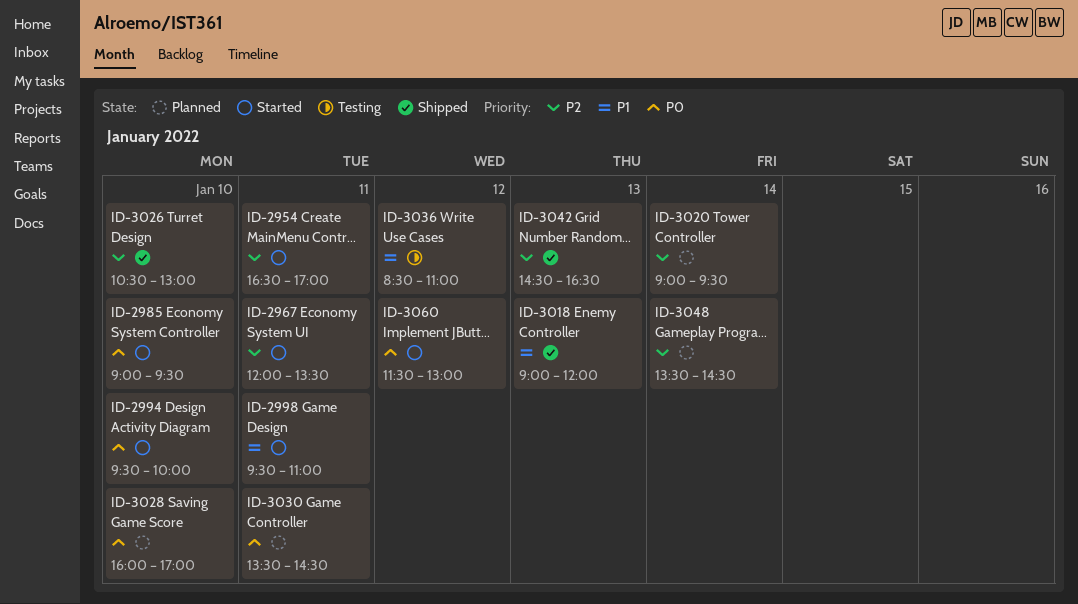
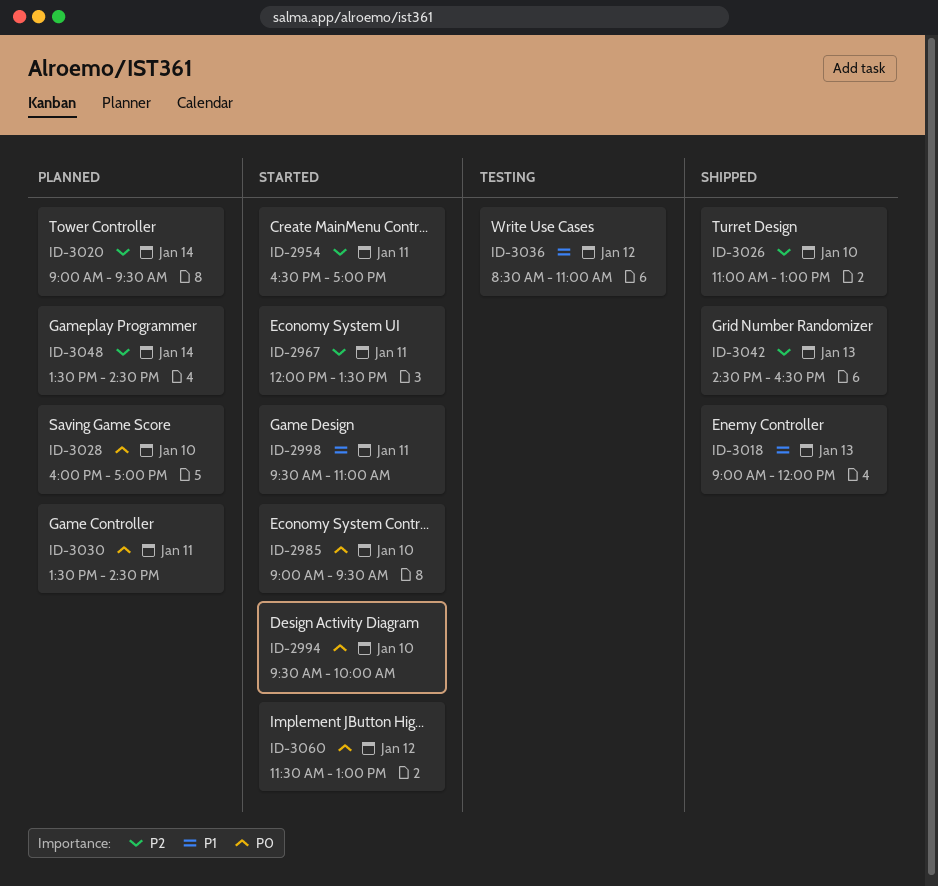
ID-3026, begins: 10:30 -> 11:00

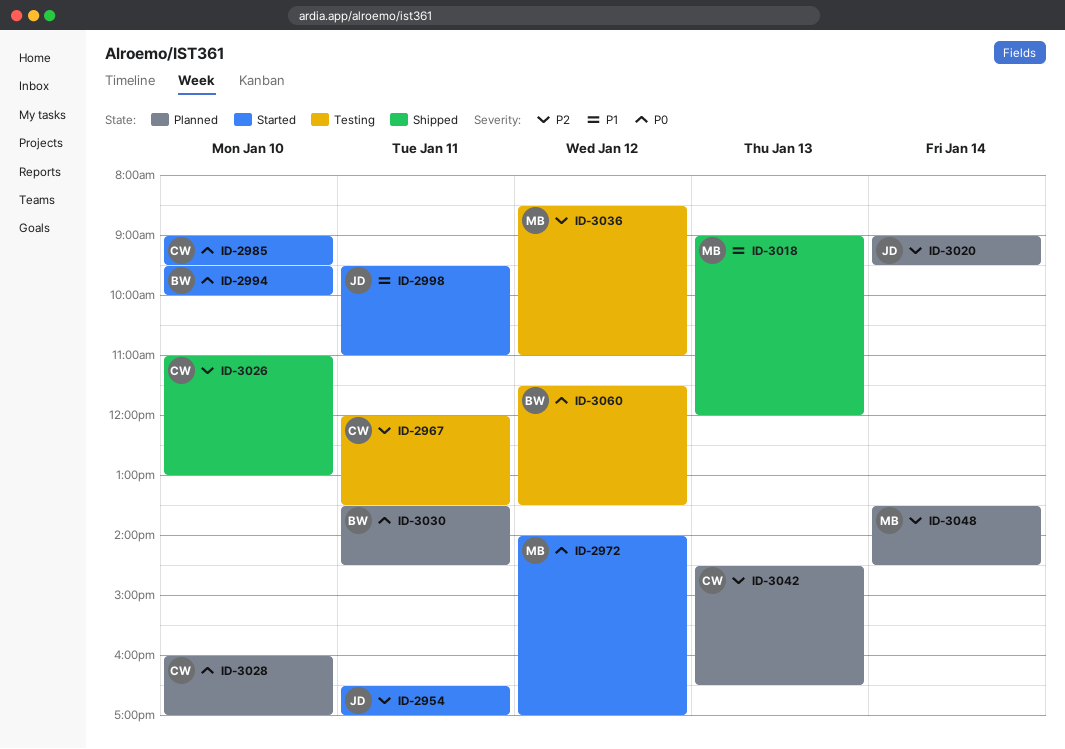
ID-2967, status: Started -> Testing
ID-2972: none -> present
ID-3036, priority: P1 -> P2
ID-3042, status: Shipped -> Planned
ID-3060, status: Started -> Testing
ID-3060, ends: 13:00 -> 13:30

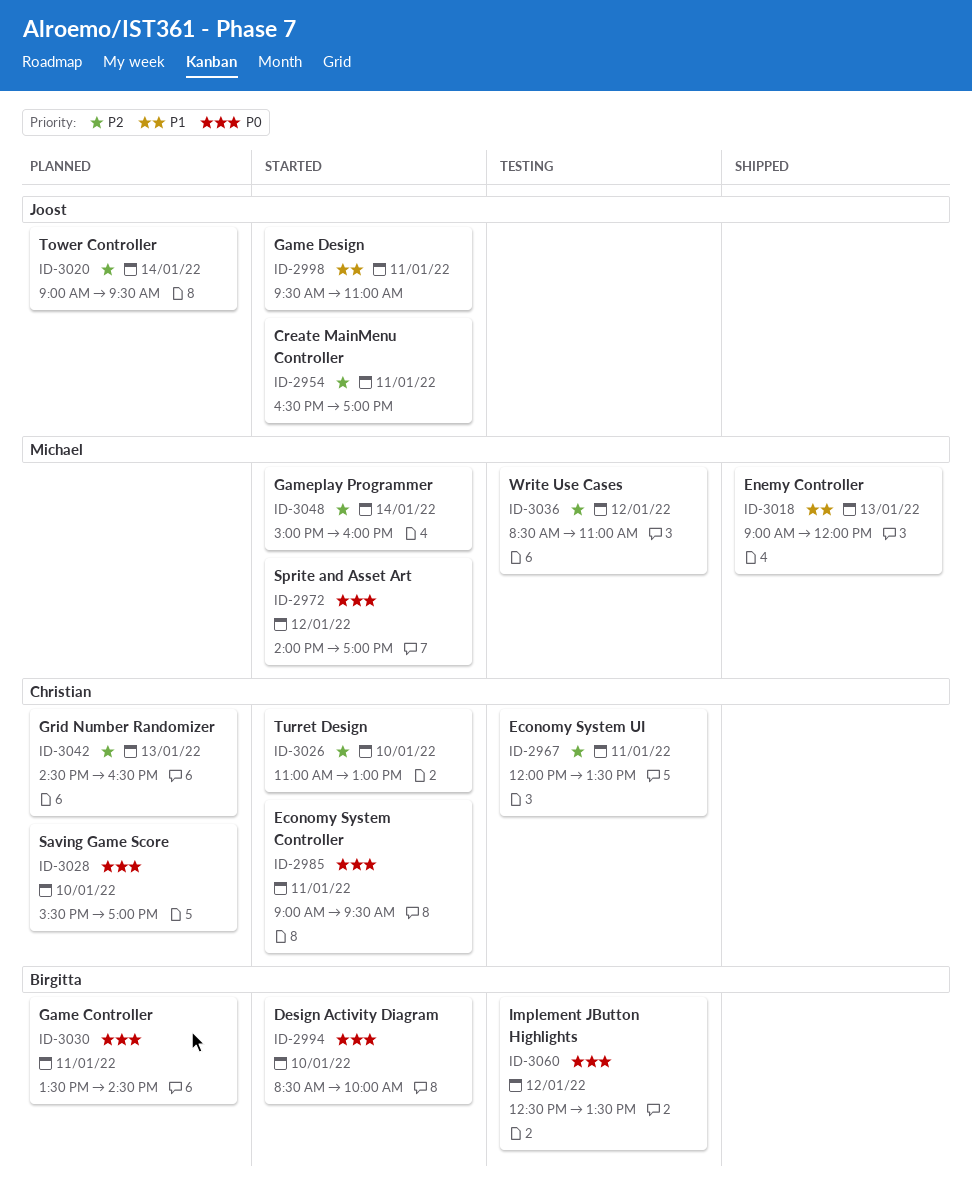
ID-2985, day: Jan 10 -> Jan 11
ID-2994, begins: 09:30 -> 08:30
ID-3026, status: Shipped -> Started
ID-3028, begins: 16:00 -> 15:30
ID-3048, status: Planned -> Started
ID-3048, begins: 13:30 -> 15:00
ID-3048, ends: 14:30 -> 16:00
ID-3060, begins: 11:30 -> 12:30

